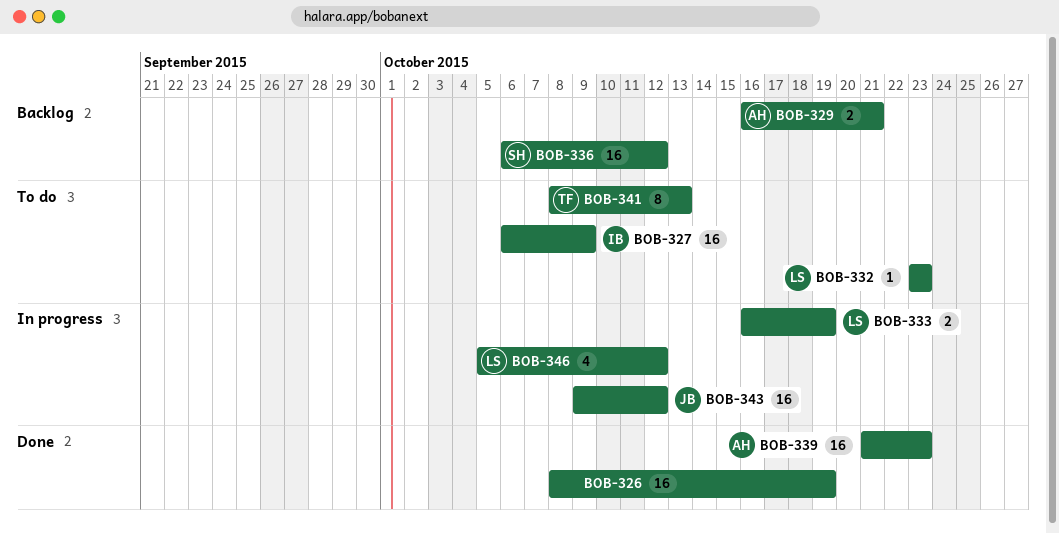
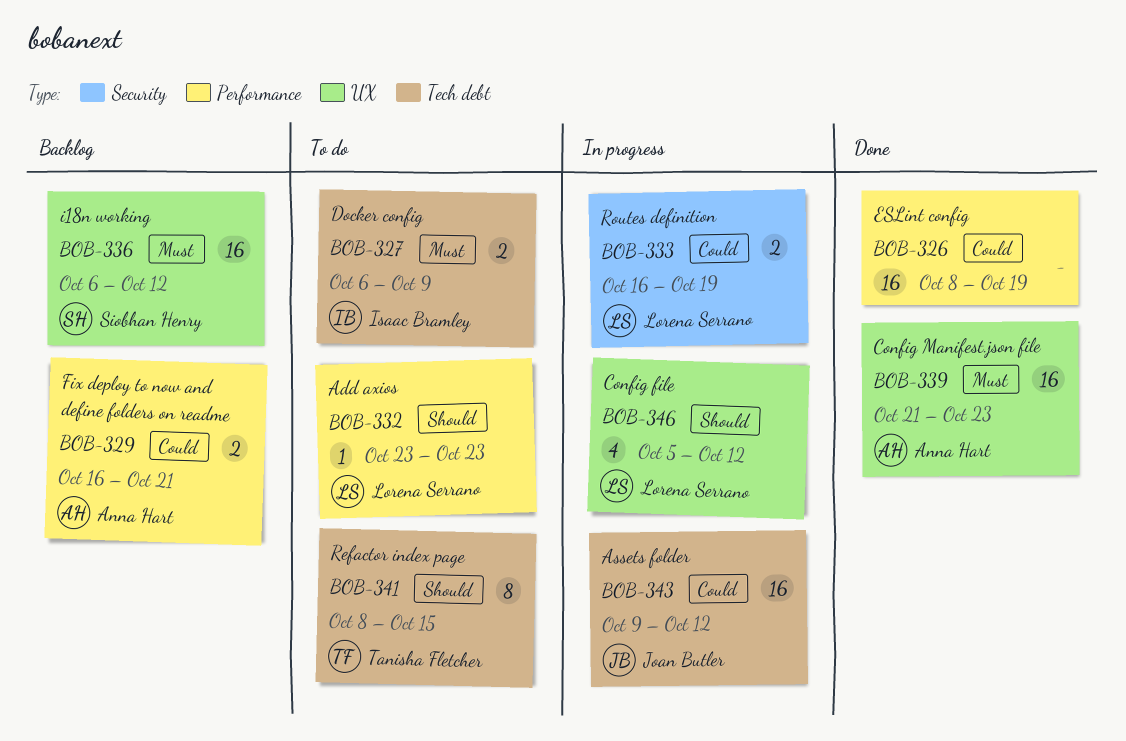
BOB-327, estimate: 16 -> 2
BOB-341, due: Oct 13 -> Oct 15

